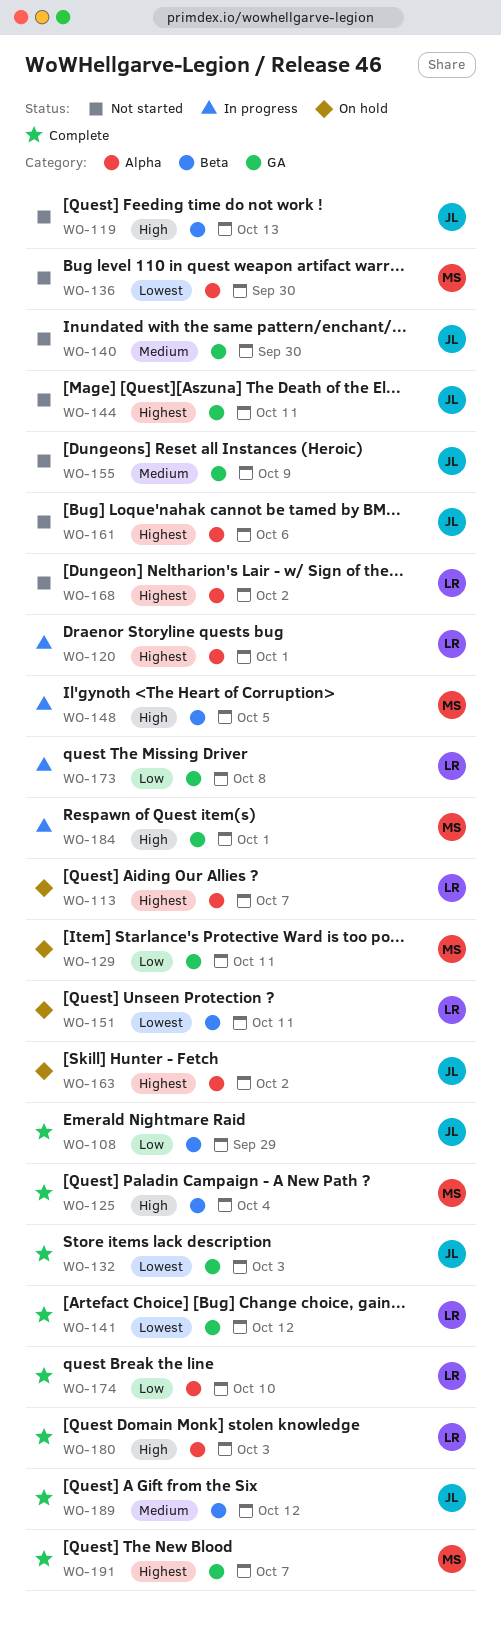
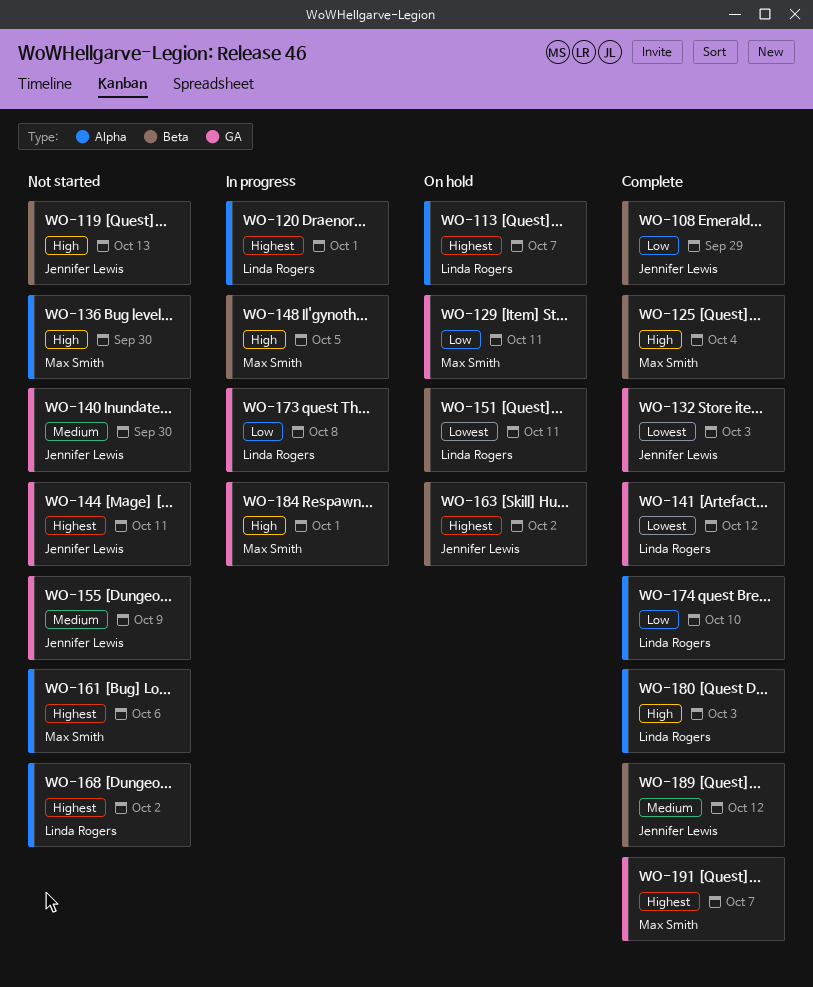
WO-136, priority: Lowest -> High
WO-161, owner: Jennifer Lewis -> Max Smith
WO-163, label: Alpha -> Beta

